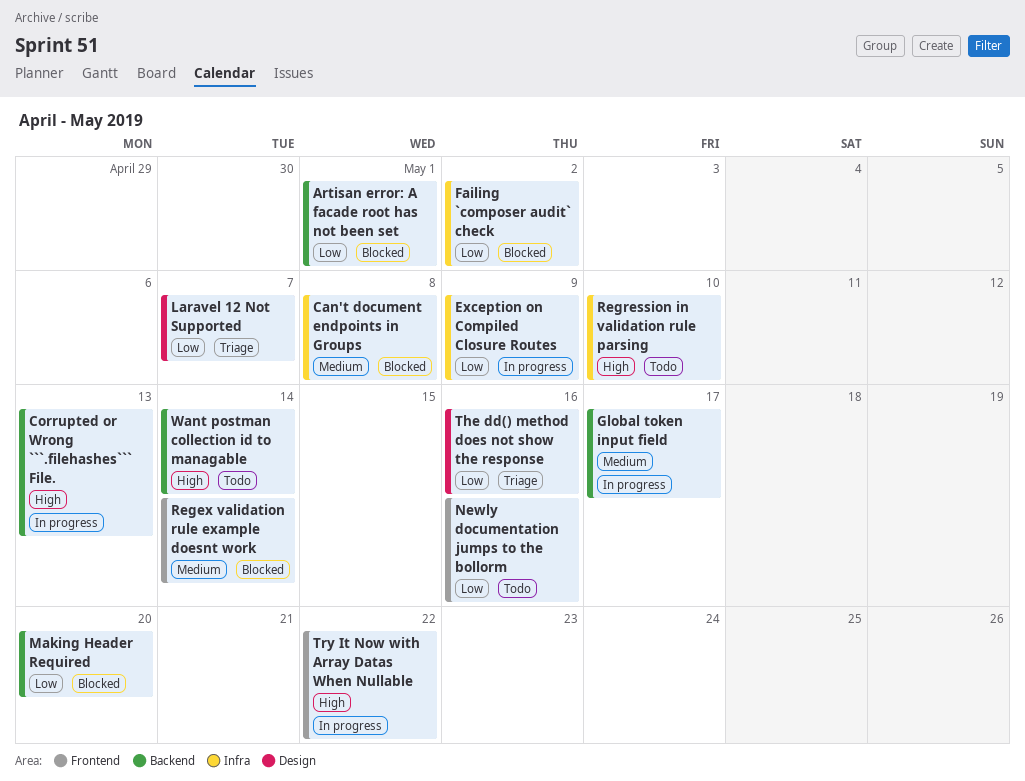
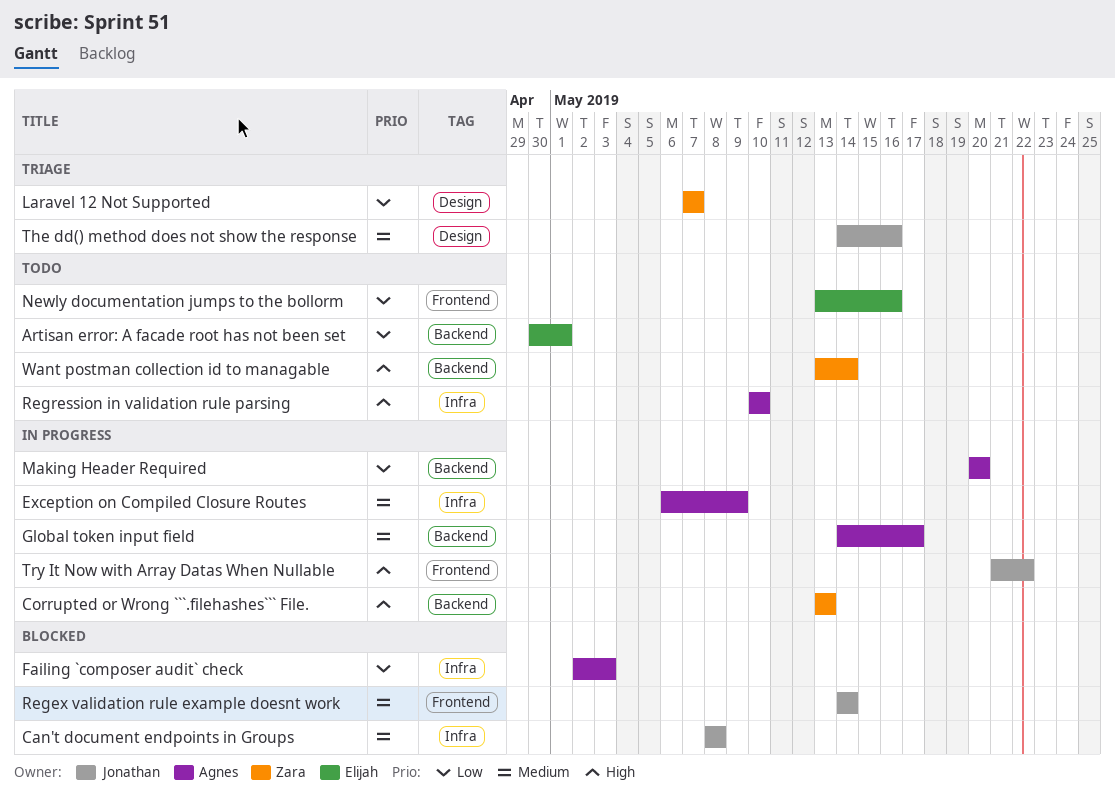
Artisan error: A facade root has not been set, status: Blocked -> Todo
Exception on Compiled Closure Routes, priority: Low -> Medium
Failing `composer audit` check, due: May 2 -> May 3
Making Header Required, status: Blocked -> In progress
The dd() method does not show the response, priority: Low -> Medium

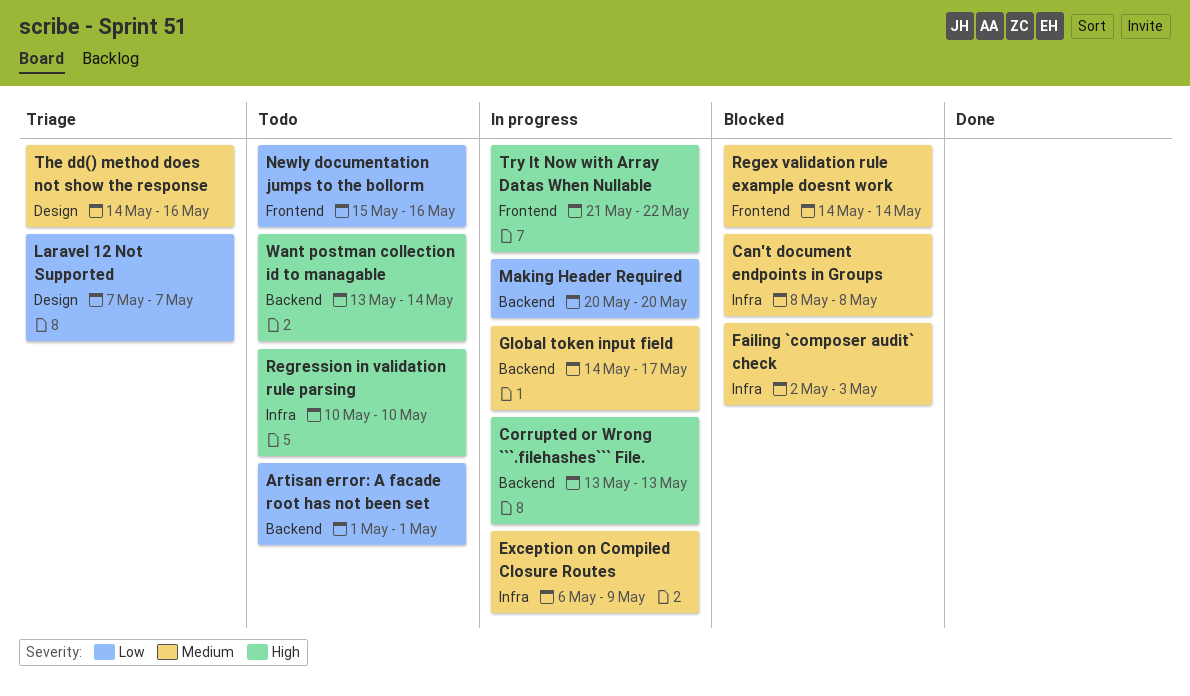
Artisan error: A facade root has not been set, start: Apr 30 -> May 1
Failing `composer audit` check, priority: Low -> Medium
Newly documentation jumps to the bollorm, start: May 13 -> May 15

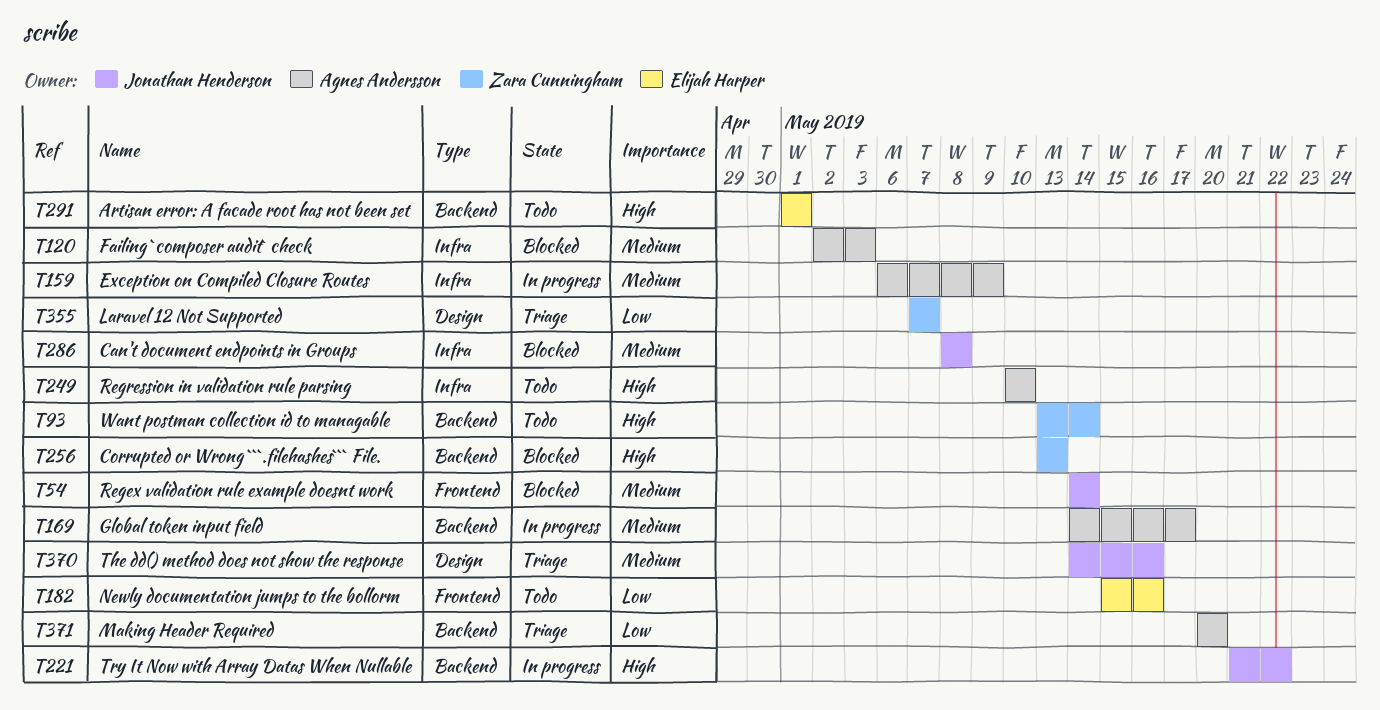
Artisan error: A facade root has not been set, priority: Low -> High
Corrupted or Wrong ```.filehashes``` File., status: In progress -> Blocked
Making Header Required, status: In progress -> Triage
Try It Now with Array Datas When Nullable, label: Frontend -> Backend

